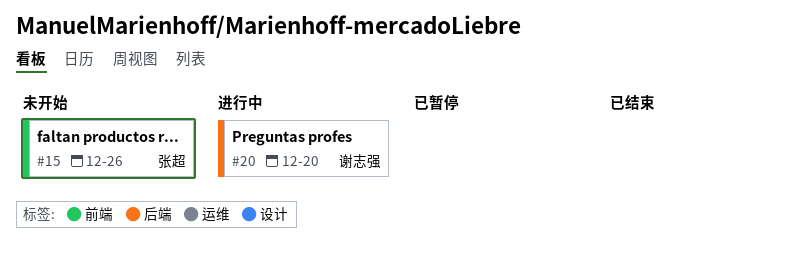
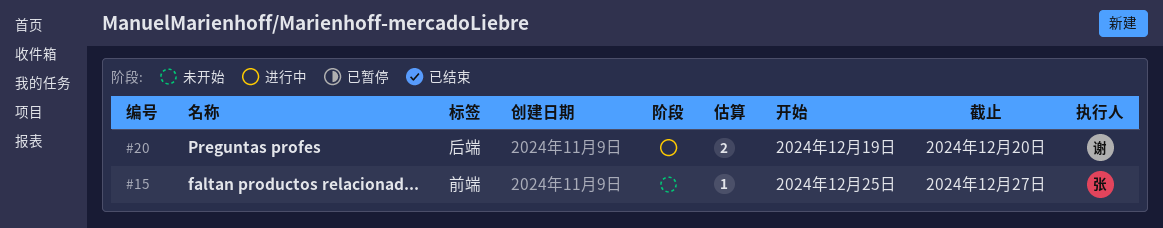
#15, due: Dec 26 -> Dec 27

